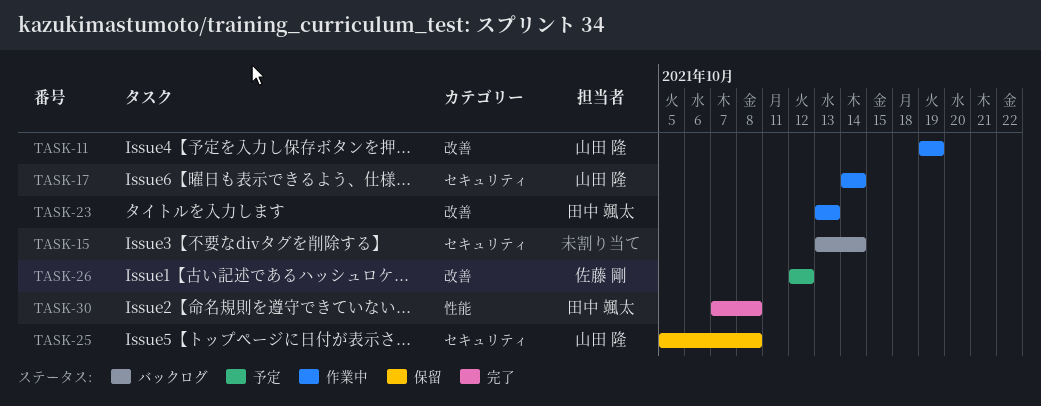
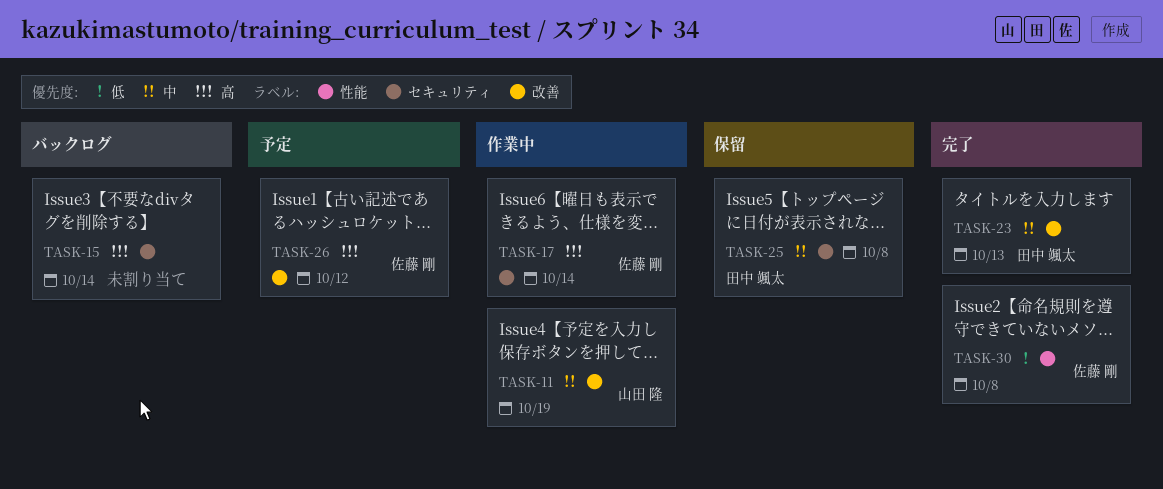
TASK-17, owner: 山田 隆 -> 佐藤 剛
TASK-23, status: 作業中 -> 完了
TASK-25, owner: 山田 隆 -> 田中 颯太
TASK-30, owner: 田中 颯太 -> 佐藤 剛

